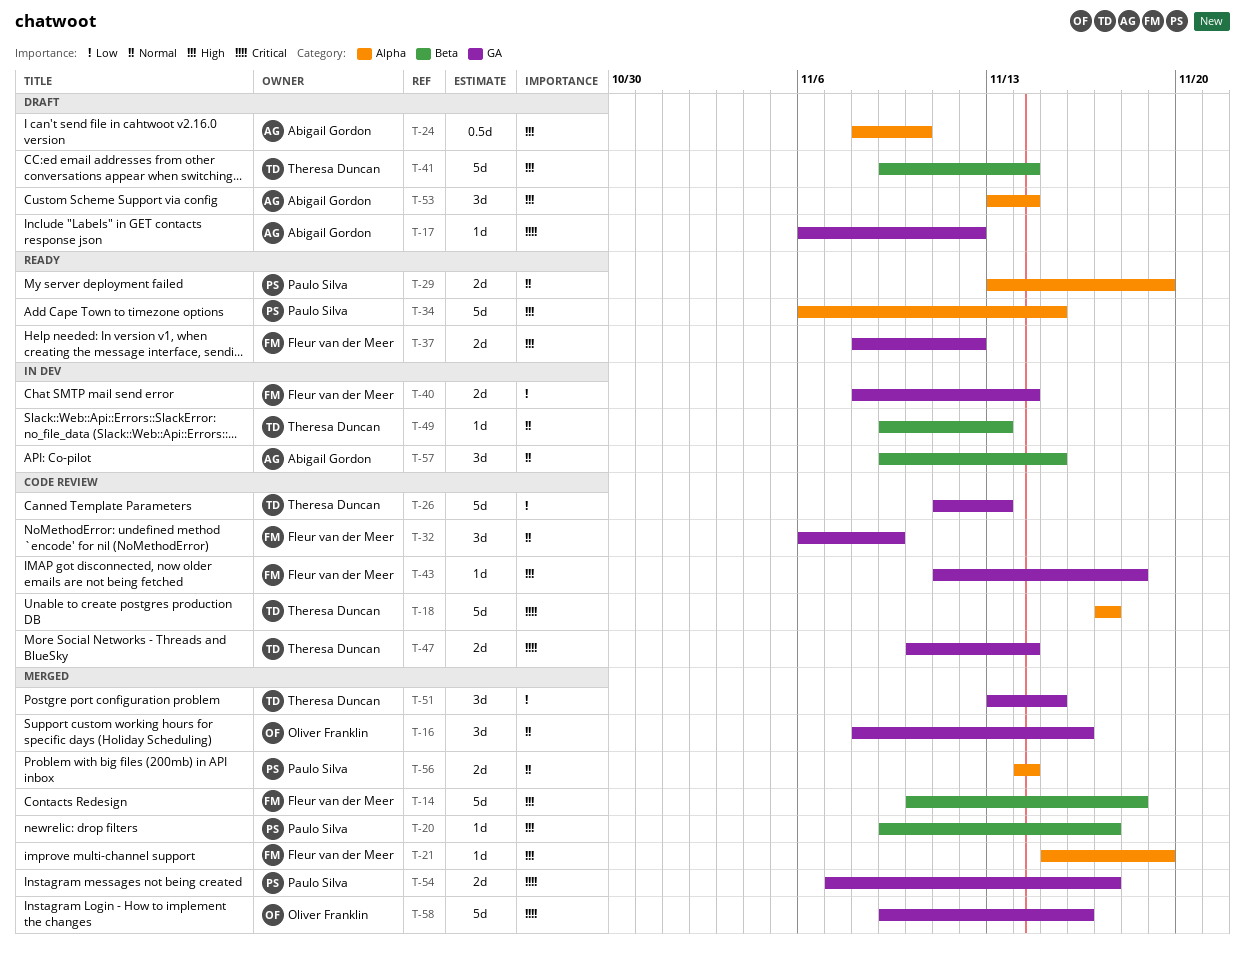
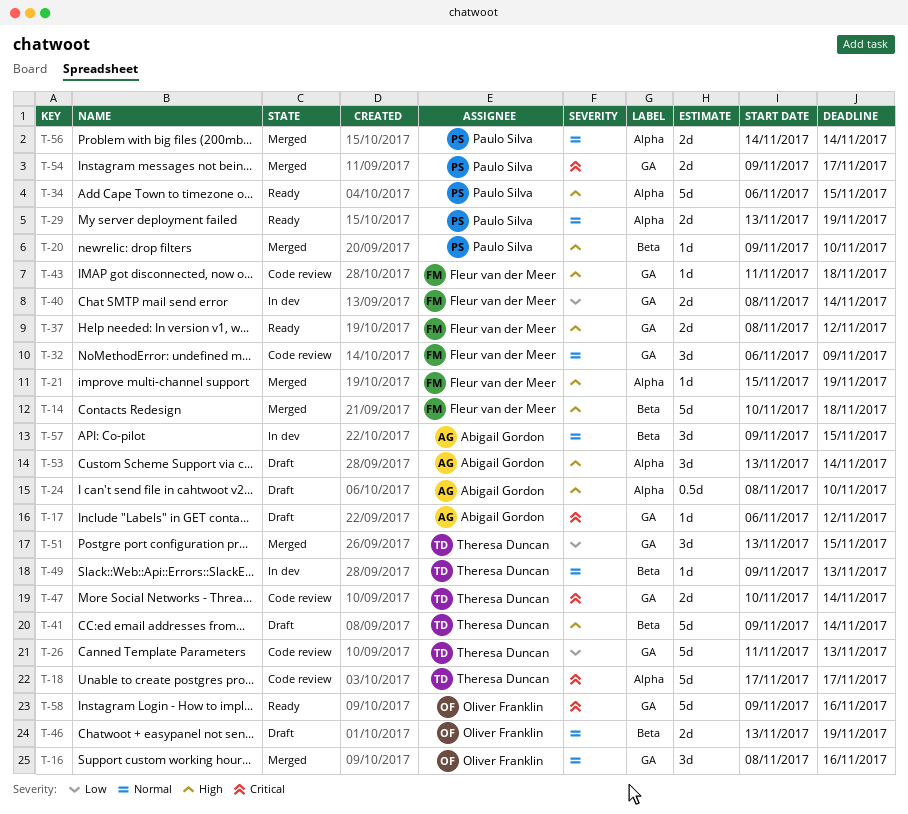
T-20, due: Nov 17 -> Nov 10
T-46: none -> present
T-54, start: Nov 7 -> Nov 9
T-58, status: Merged -> Ready

